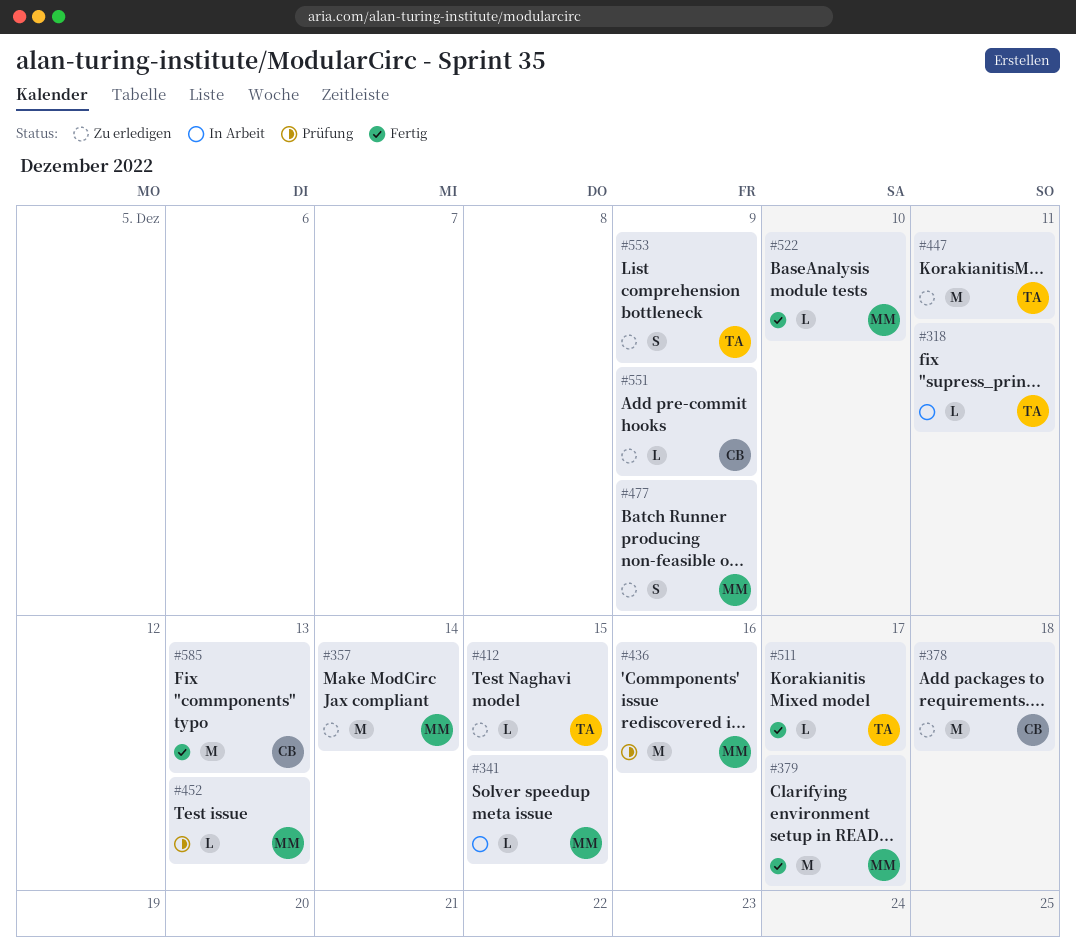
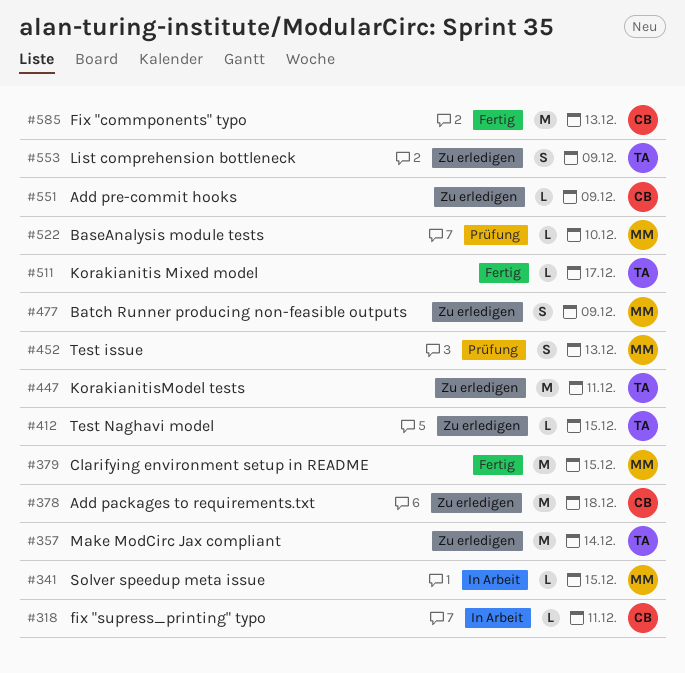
#318, owner: TA -> CB
#357, owner: MM -> TA
#379, due: Dec 17 -> Dec 15
#436: present -> none
#452, estimate: L -> S
#522, status: Fertig -> Prüfung

